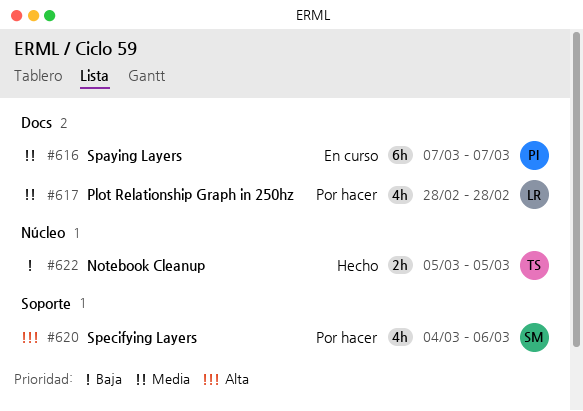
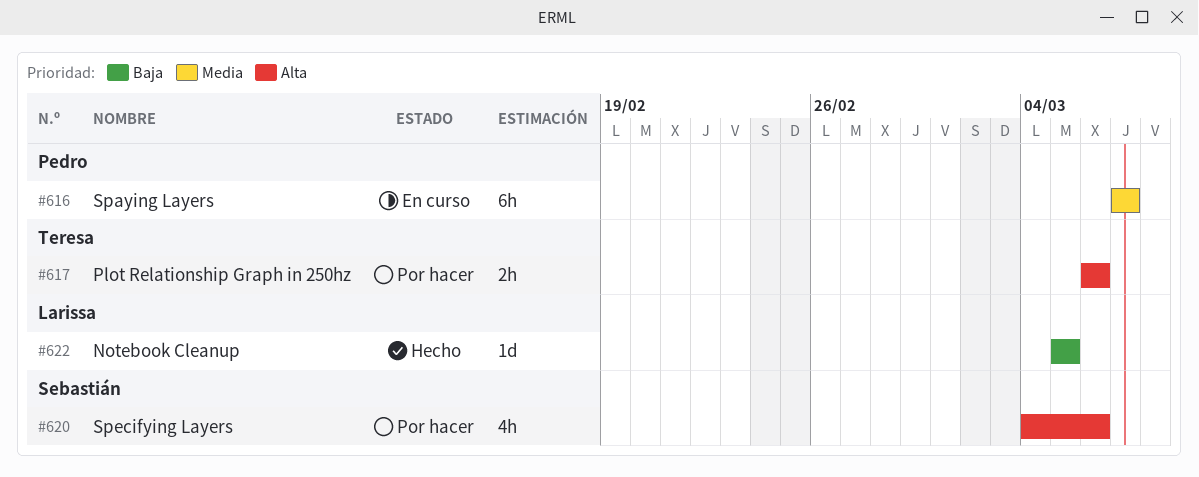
#617, owner: Larissa -> Teresa
#617, priority: Media -> Alta
#617, estimate: 4h -> 2h
#617, start: Feb 28 -> Mar 6
#617, due: Feb 28 -> Mar 6
#622, owner: Teresa -> Larissa
#622, estimate: 2h -> 1d

